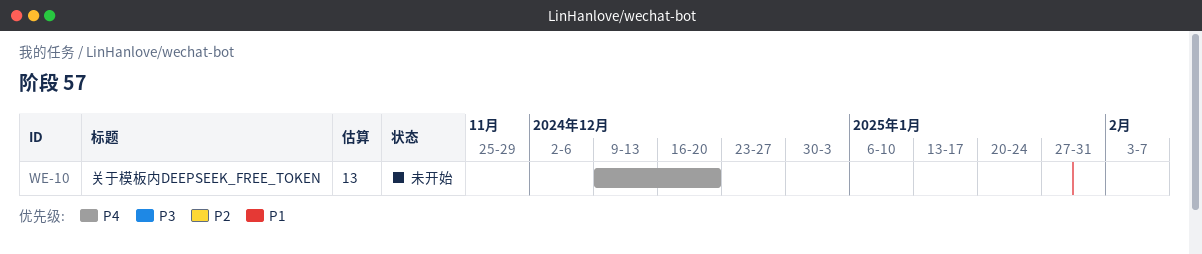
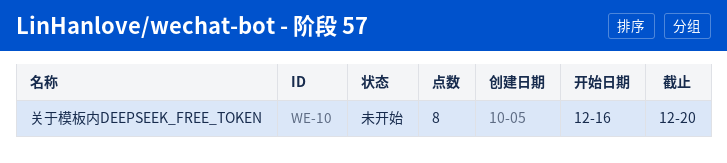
WE-10, estimate: 13 -> 8
WE-10, start: Dec 9 -> Dec 16

